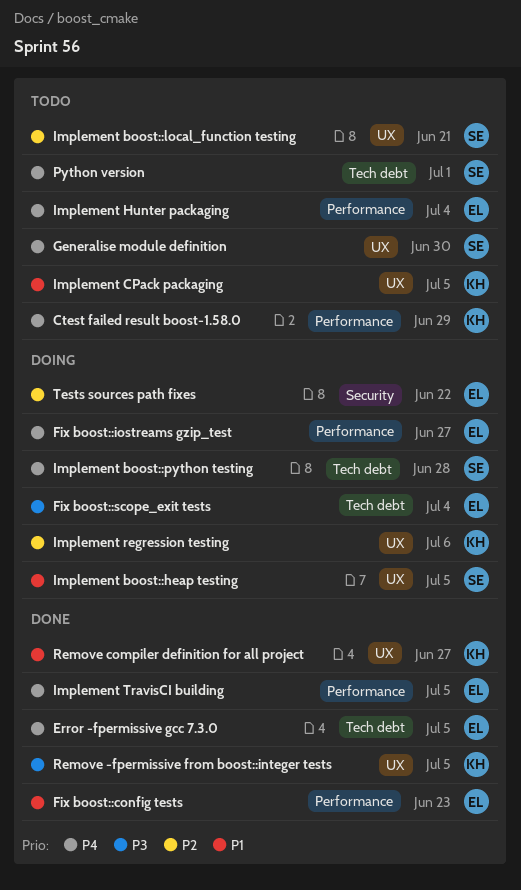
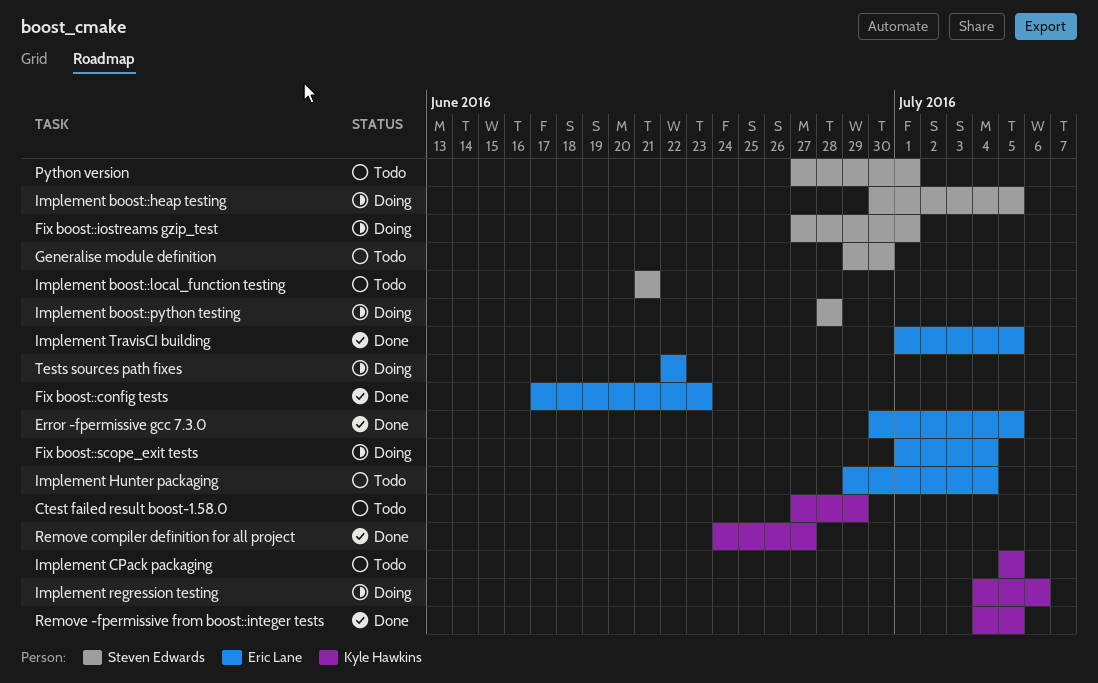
Fix boost::iostreams gzip_test, owner: Eric Lane -> Steven Edwards
Fix boost::iostreams gzip_test, due: Jun 27 -> Jul 1

